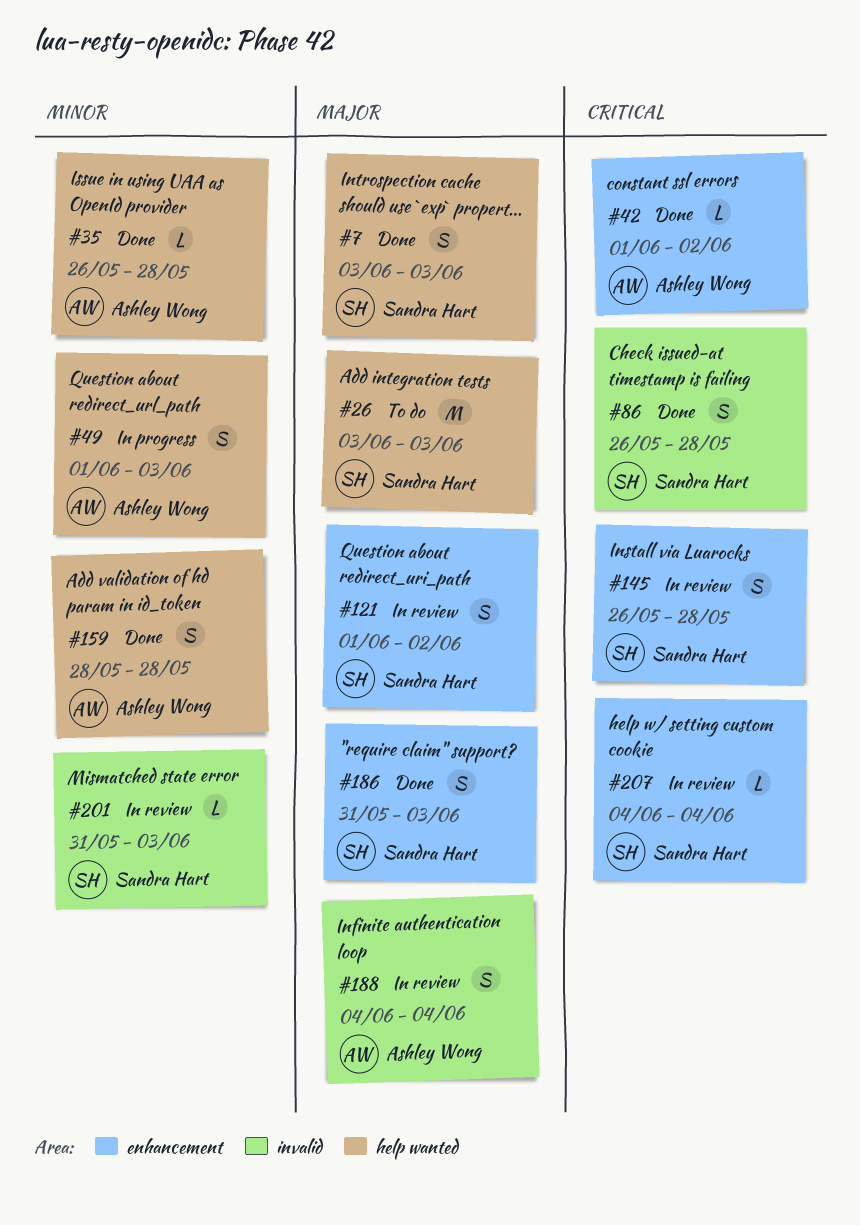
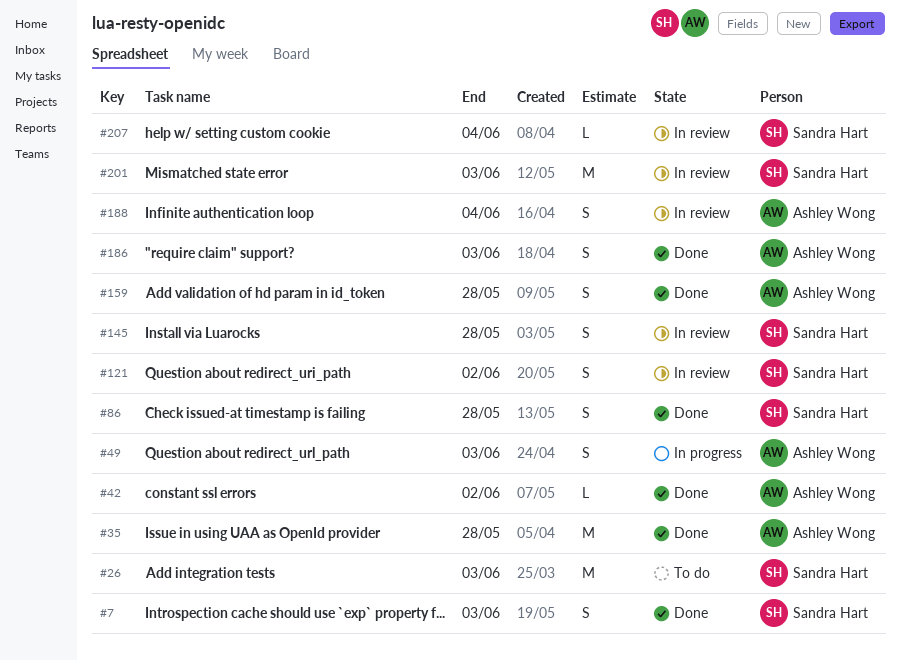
#35, estimate: L -> M
#186, owner: Sandra Hart -> Ashley Wong
#201, estimate: L -> M

